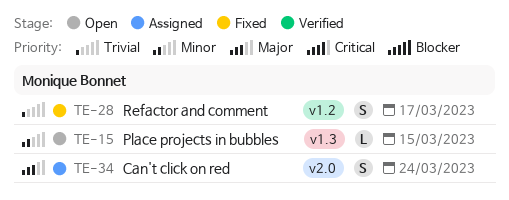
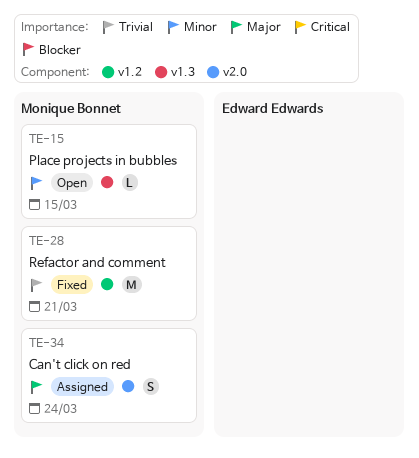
TE-28, estimate: S -> M
TE-28, due: Mar 17 -> Mar 21

